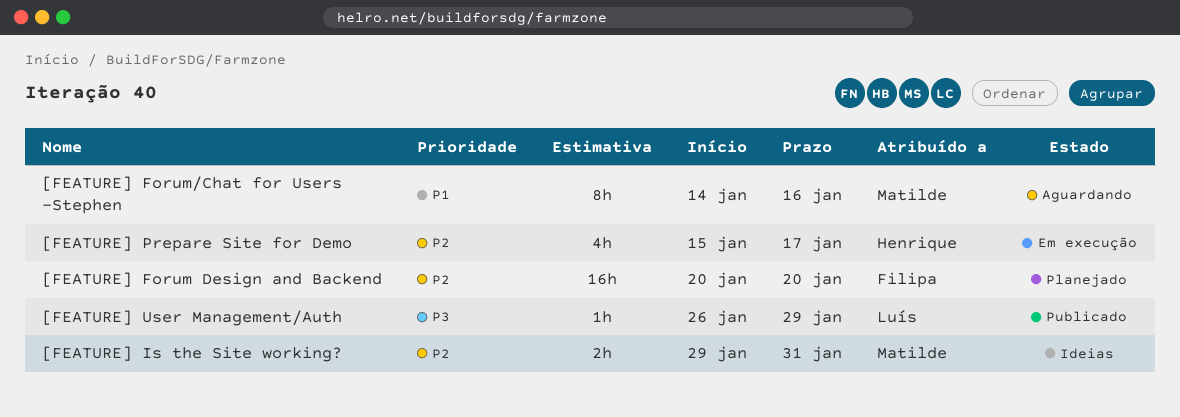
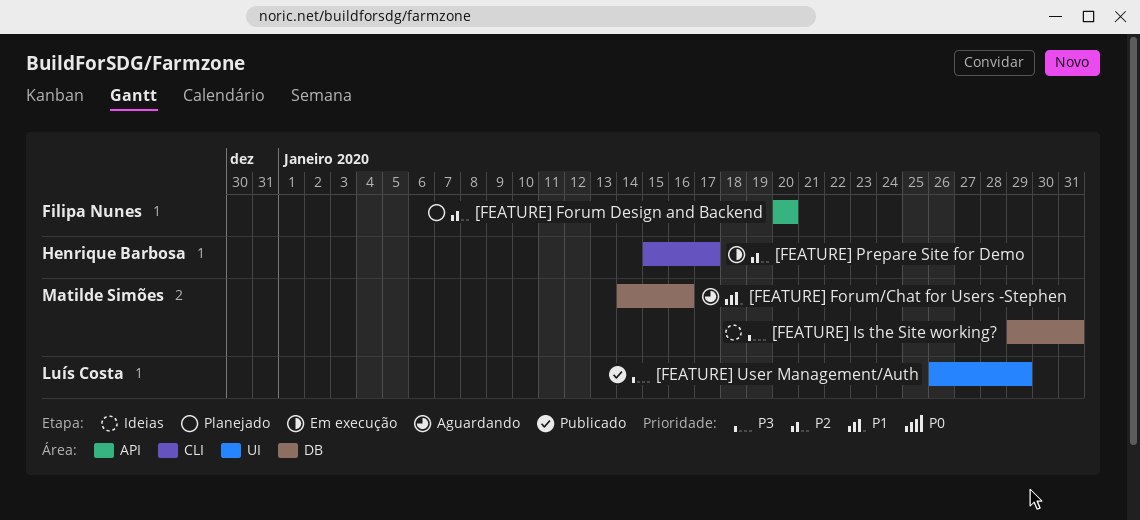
[FEATURE] Is the Site working?, priority: P2 -> P3

